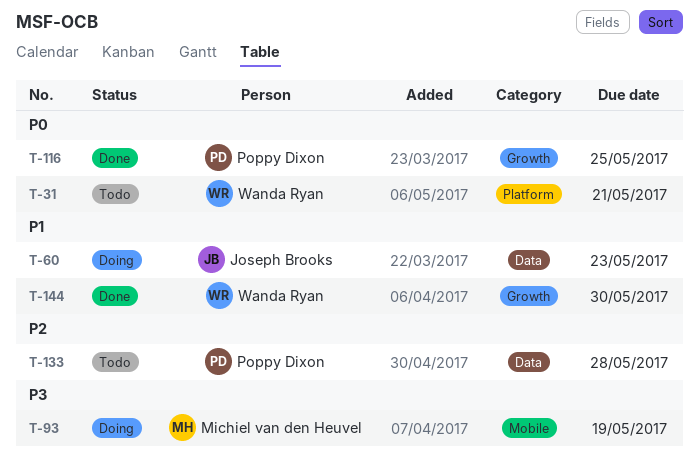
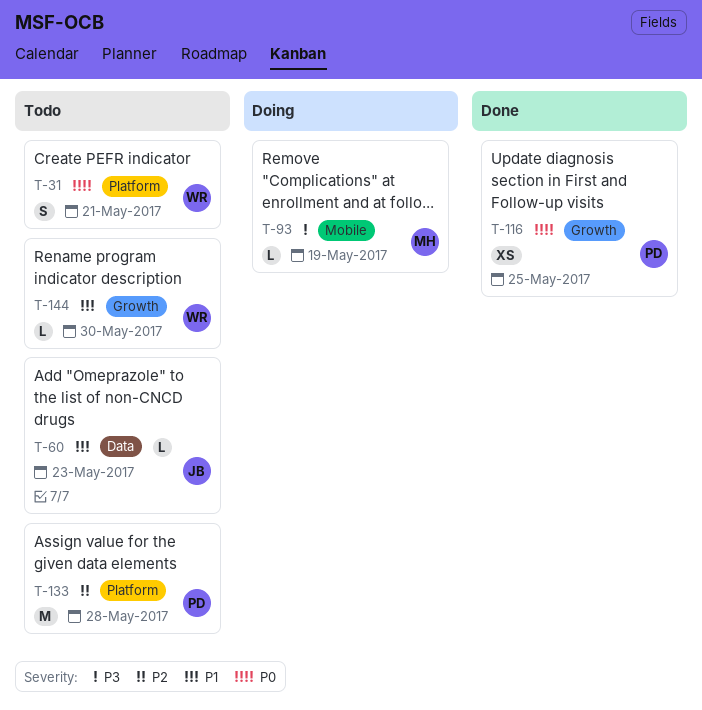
T-60, status: Doing -> Todo
T-133, label: Data -> Platform
T-144, status: Done -> Todo

